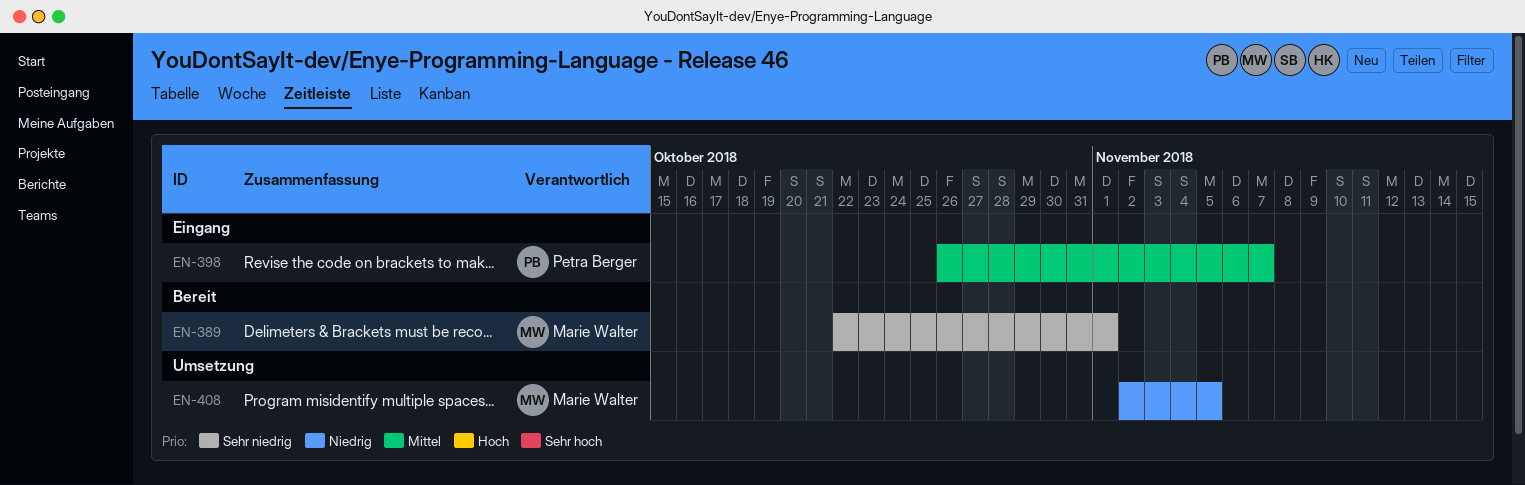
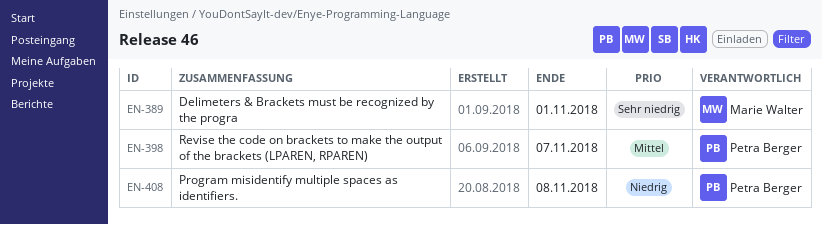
EN-408, owner: Marie Walter -> Petra Berger
EN-408, due: Nov 5 -> Nov 8

